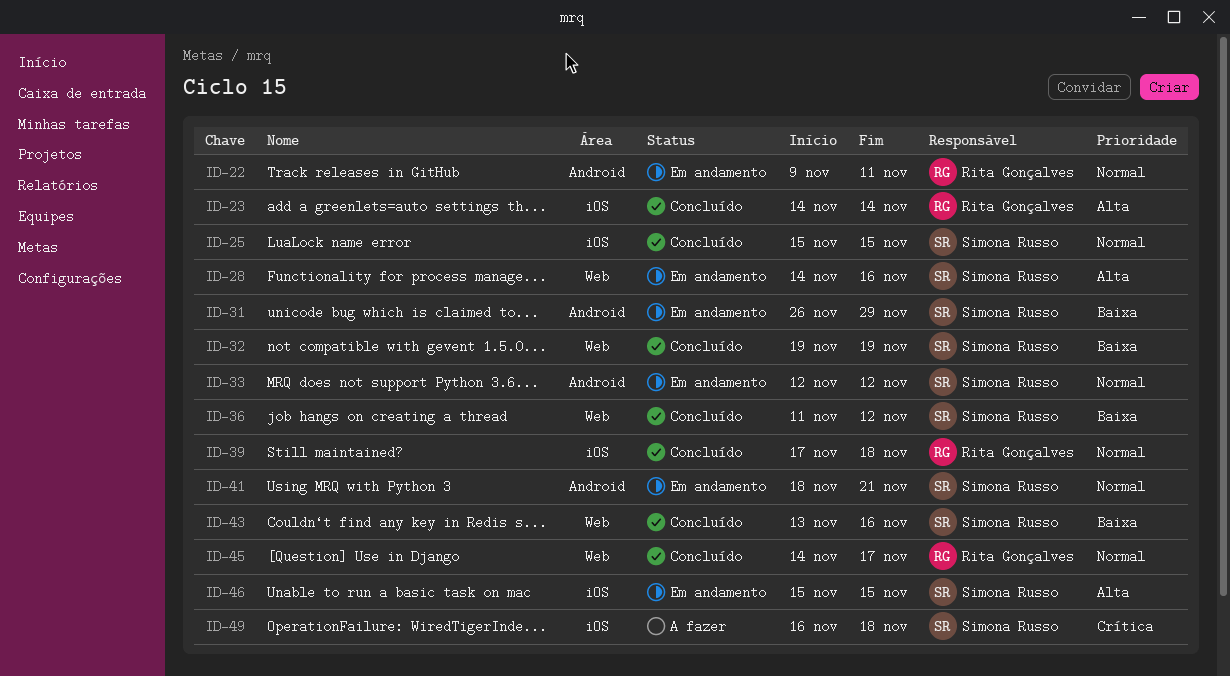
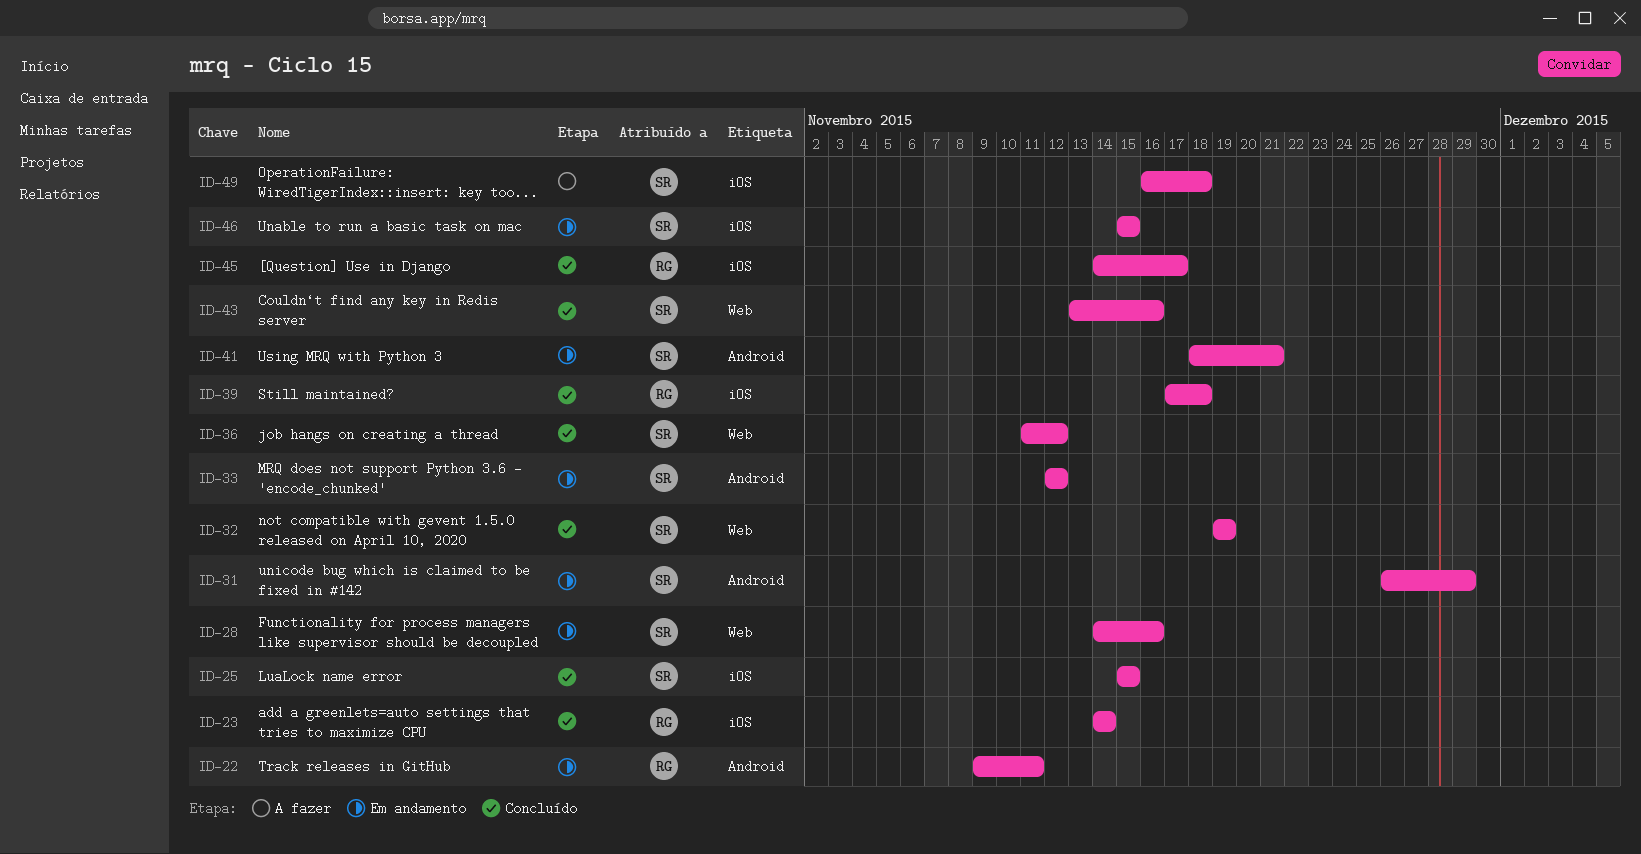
ID-45, label: Web -> iOS

